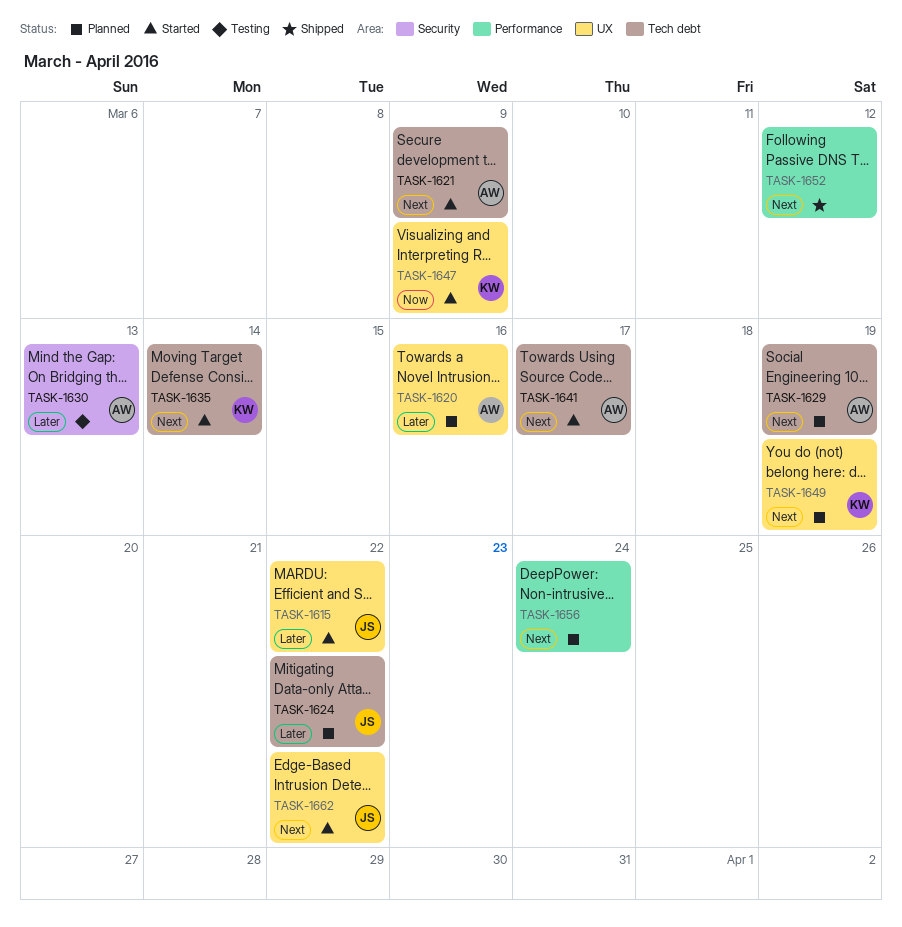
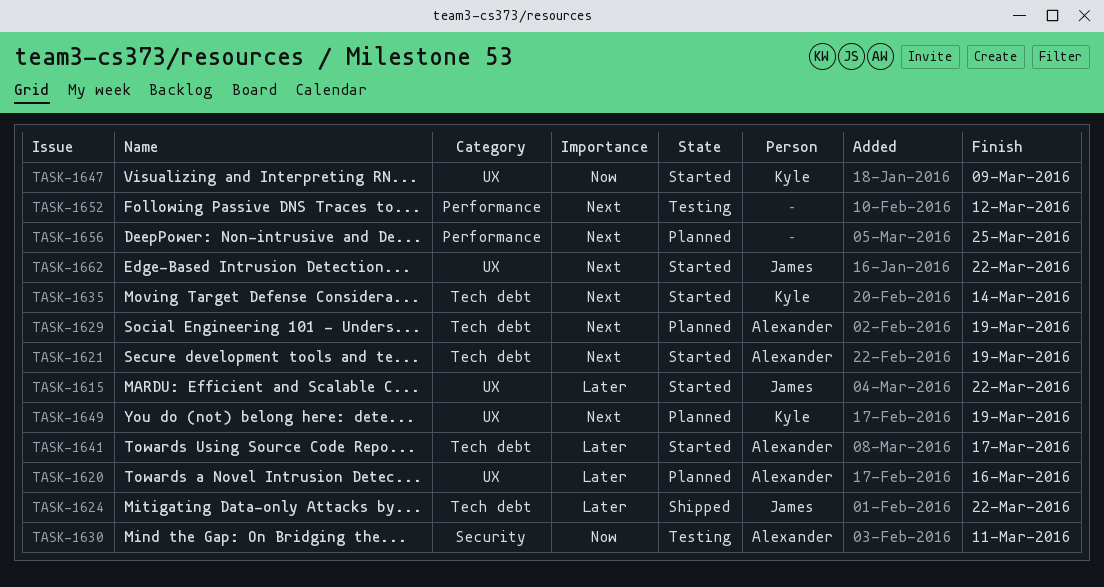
TASK-1621, due: Mar 9 -> Mar 19
TASK-1624, status: Planned -> Shipped
TASK-1630, priority: Later -> Now
TASK-1630, due: Mar 13 -> Mar 11
TASK-1641, priority: Next -> Later
TASK-1652, status: Shipped -> Testing
TASK-1656, due: Mar 24 -> Mar 25

